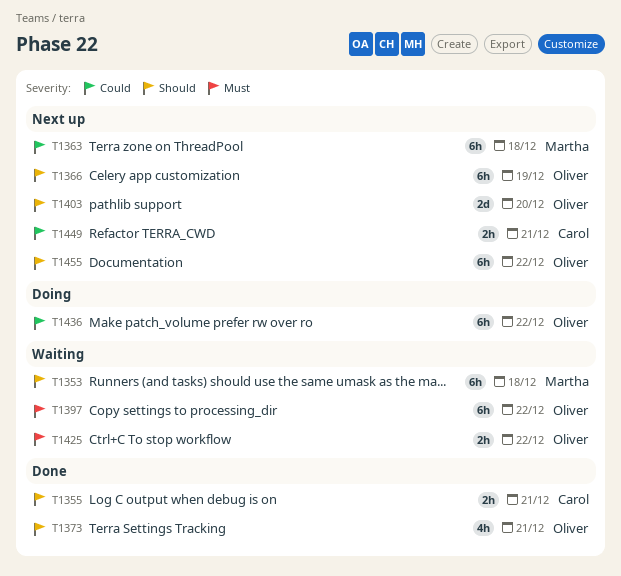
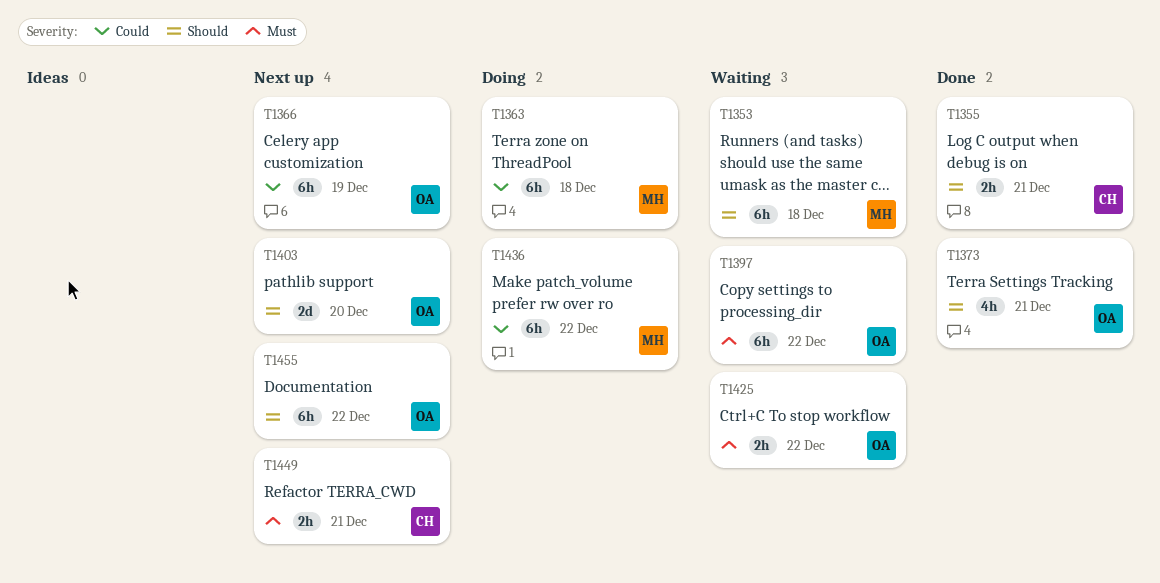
T1363, status: Next up -> Doing
T1366, priority: Should -> Could
T1436, owner: Oliver -> Martha
T1449, priority: Could -> Must

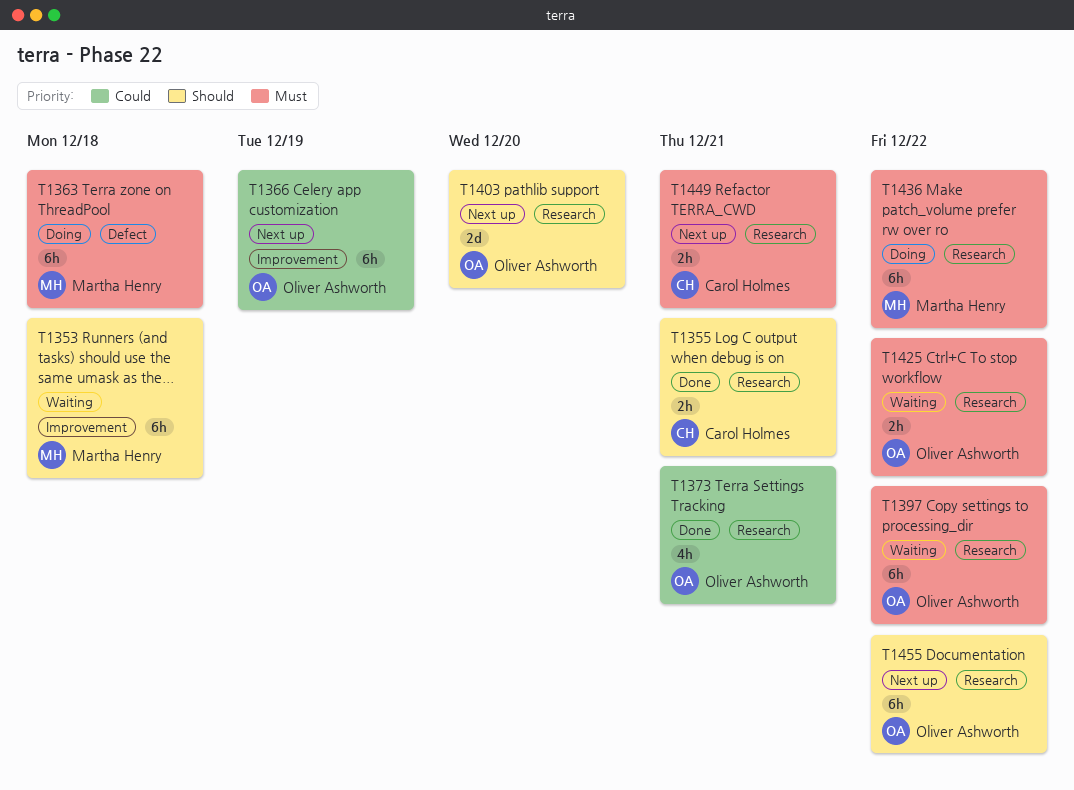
T1363, priority: Could -> Must
T1373, priority: Should -> Could
T1436, priority: Could -> Must

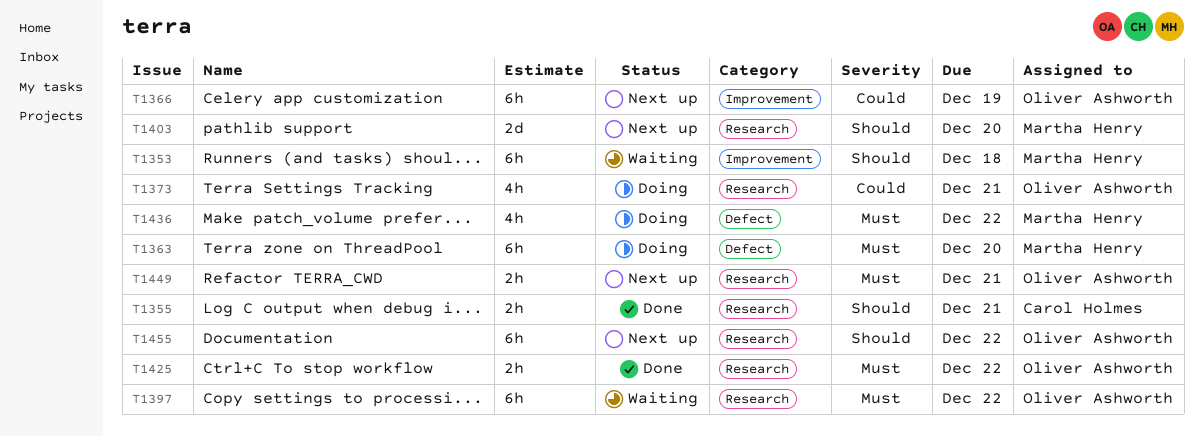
T1363, due: Dec 18 -> Dec 20
T1373, status: Done -> Doing
T1403, owner: Oliver Ashworth -> Martha Henry
T1425, status: Waiting -> Done
T1436, label: Research -> Defect
T1436, estimate: 6h -> 4h
T1449, owner: Carol Holmes -> Oliver Ashworth

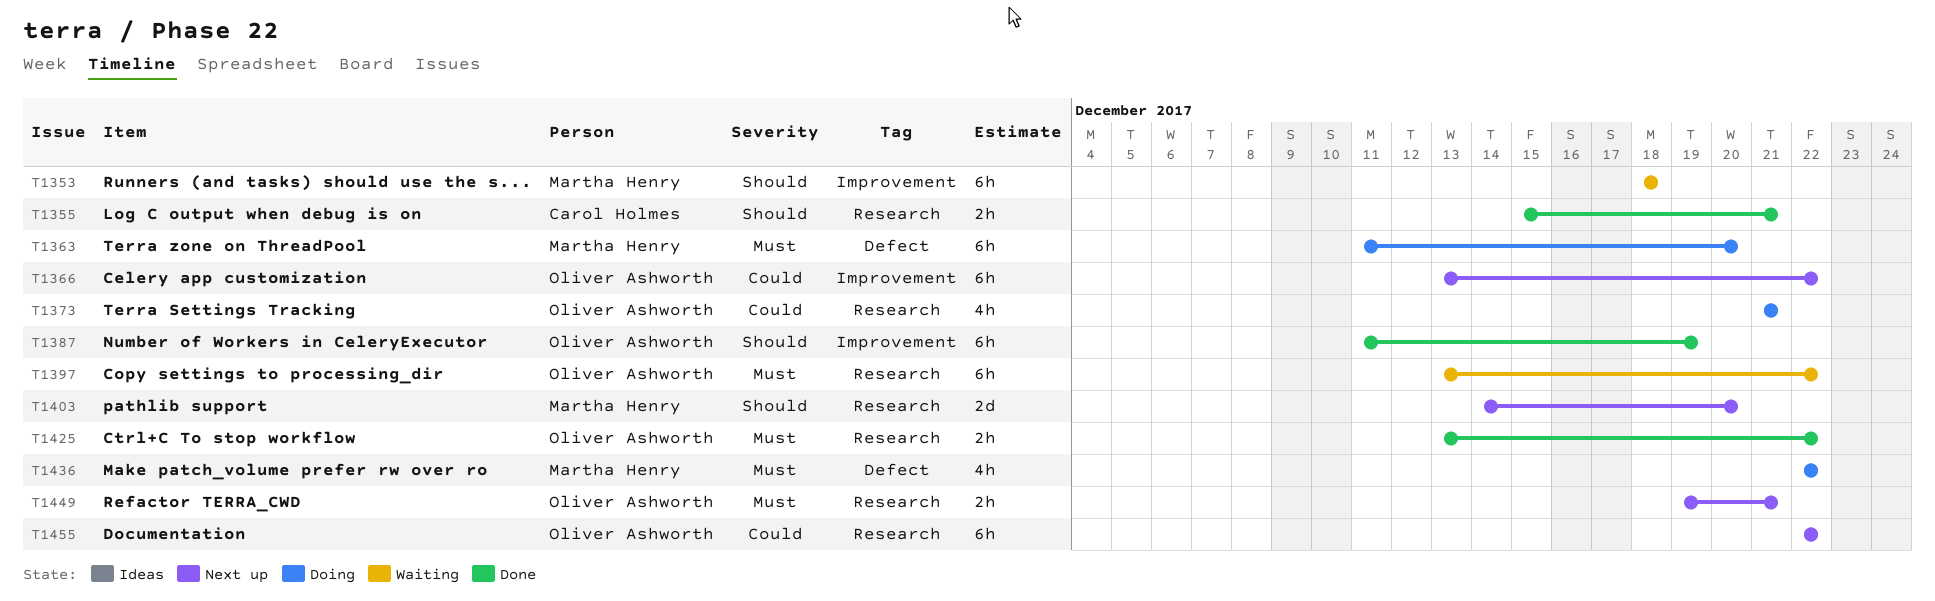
T1366, due: Dec 19 -> Dec 22
T1387: none -> present
T1455, priority: Should -> Could

